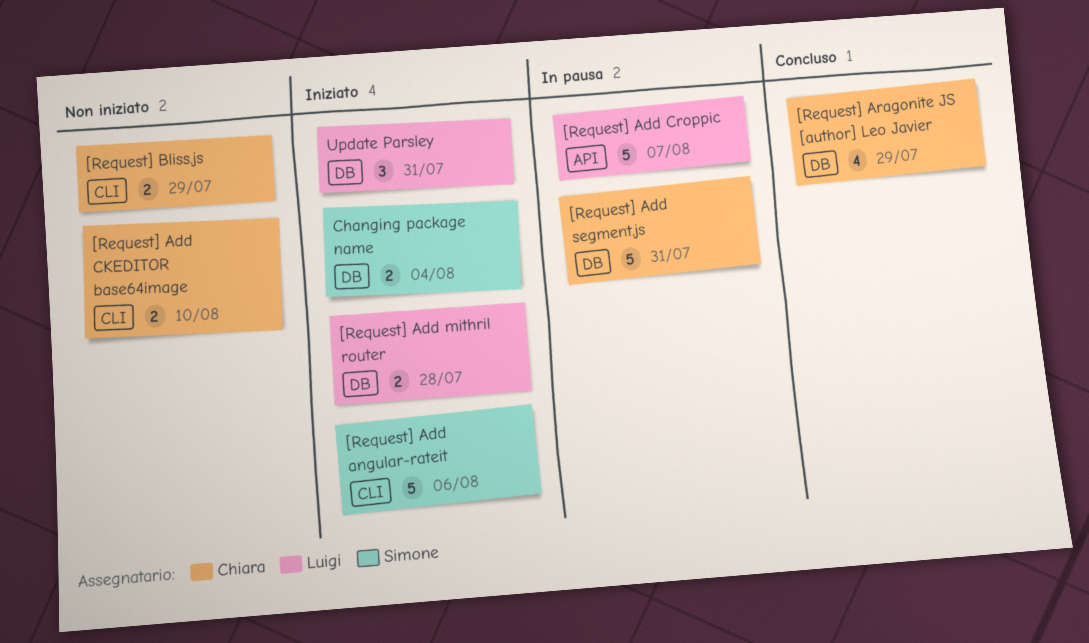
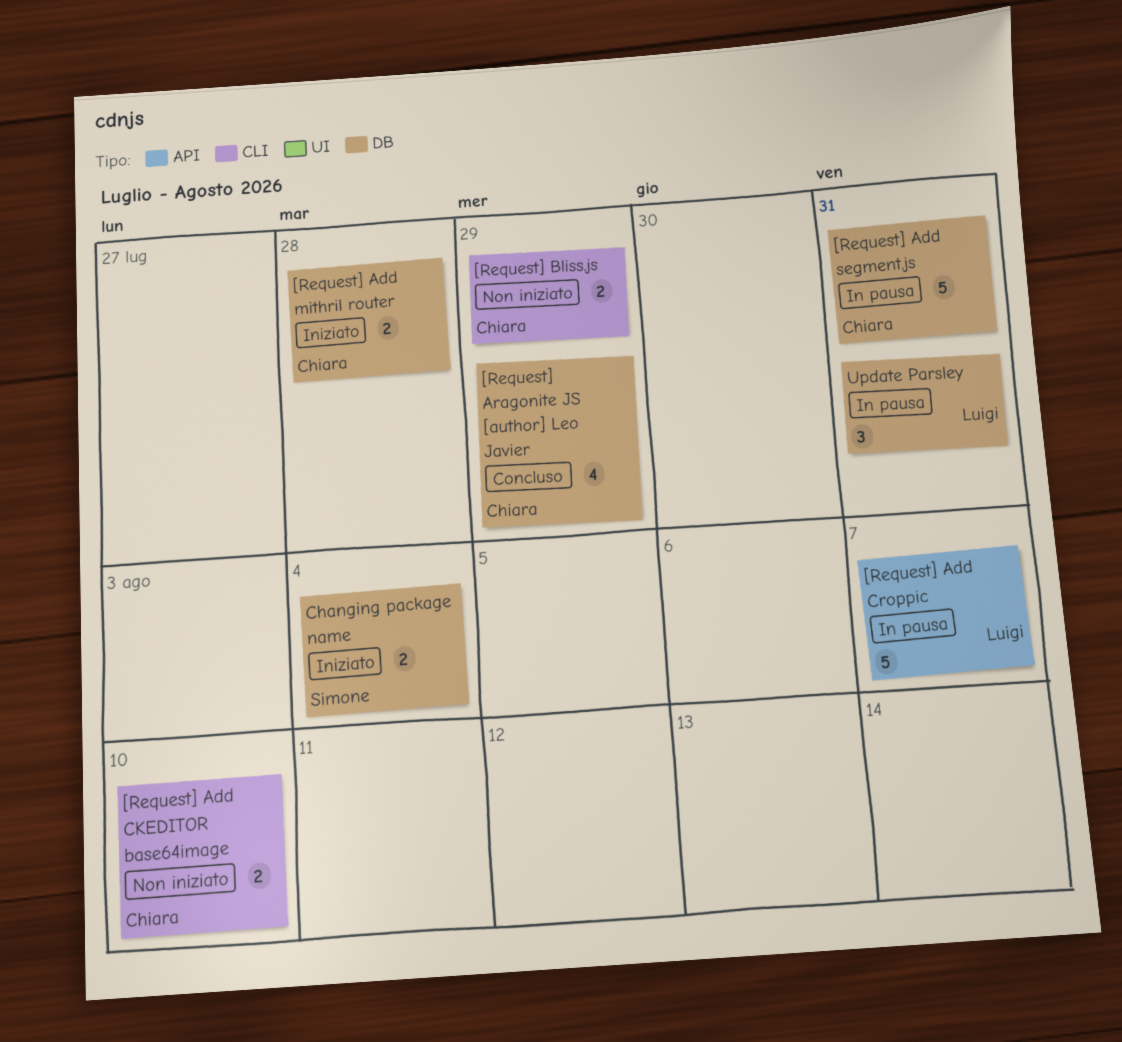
[Request] Add angular-rateit: present -> none
[Request] Add mithril router, owner: Luigi -> Chiara
Update Parsley, status: Iniziato -> In pausa

